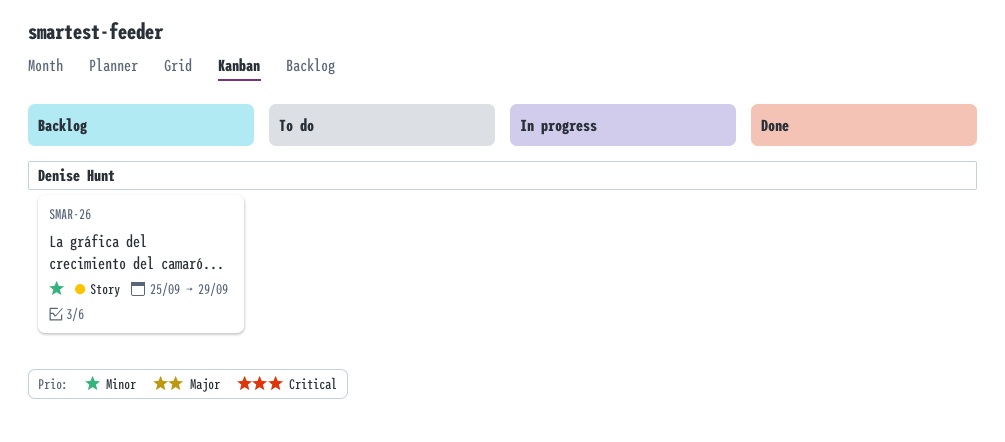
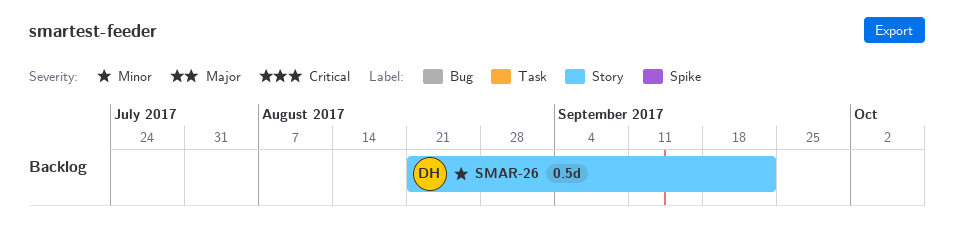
SMAR-26, start: Sep 25 -> Aug 21
SMAR-26, due: Sep 29 -> Sep 22

